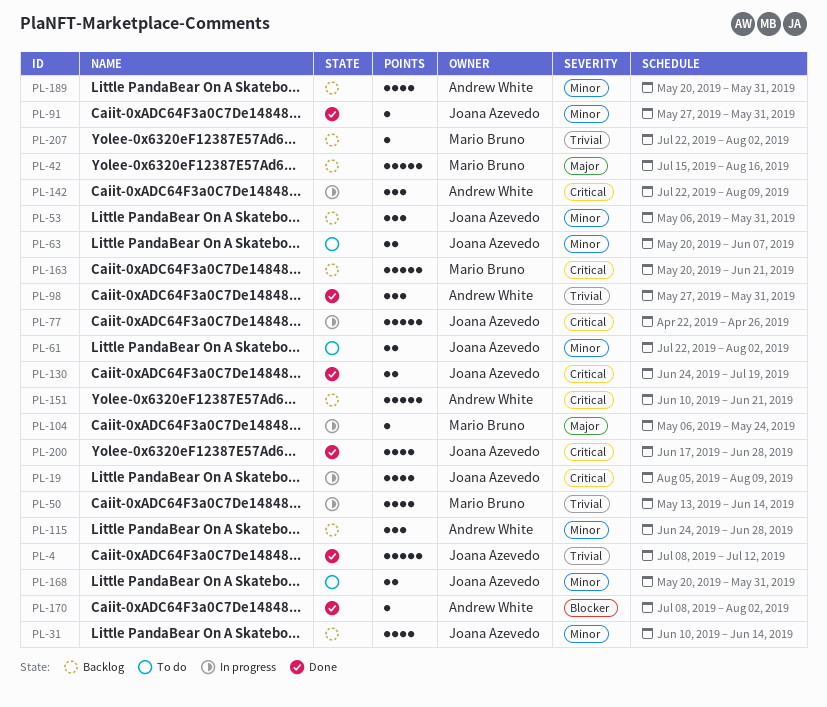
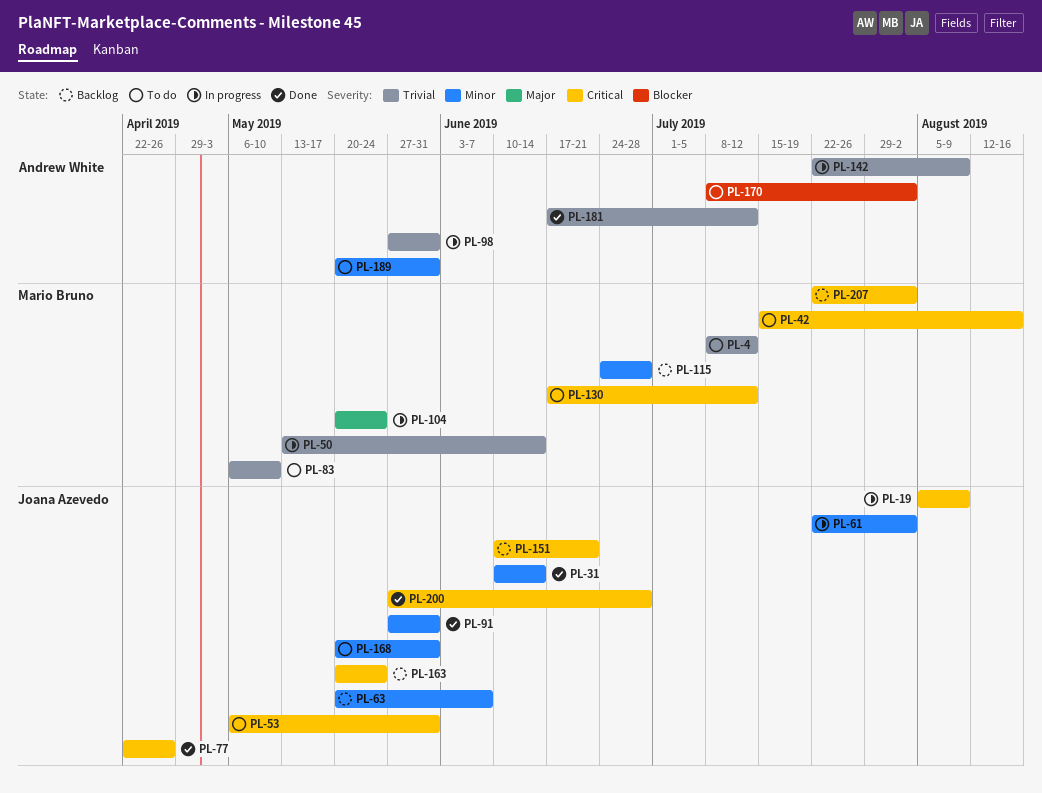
PL-4, status: Done -> To do
PL-4, owner: Joana Azevedo -> Mario Bruno
PL-31, status: Backlog -> Done
PL-42, status: Backlog -> To do
PL-42, priority: Major -> Critical
PL-53, status: Backlog -> To do
PL-53, priority: Minor -> Critical
PL-61, status: To do -> In progress
PL-63, status: To do -> Backlog
PL-77, status: In progress -> Done
PL-83: none -> present
PL-98, status: Done -> In progress
PL-104, start: May 6 -> May 20
PL-115, owner: Andrew White -> Mario Bruno
PL-130, status: Done -> To do
PL-130, owner: Joana Azevedo -> Mario Bruno
PL-130, start: Jun 24 -> Jun 17
PL-130, due: Jul 19 -> Jul 12
PL-142, priority: Critical -> Trivial
PL-151, owner: Andrew White -> Joana Azevedo
PL-163, owner: Mario Bruno -> Joana Azevedo
PL-163, due: Jun 21 -> May 24
PL-170, status: Done -> To do
PL-181: none -> present
PL-189, status: Backlog -> To do
PL-200, start: Jun 17 -> May 27
PL-207, priority: Trivial -> Critical

